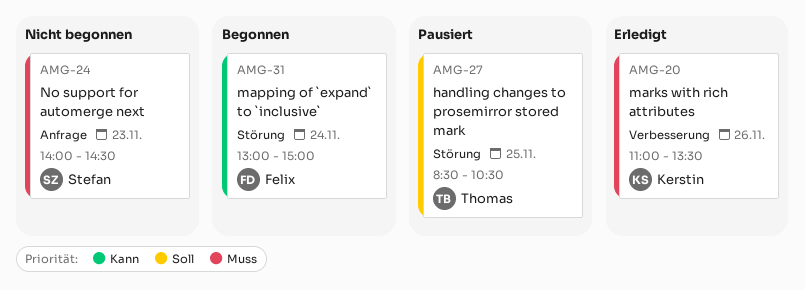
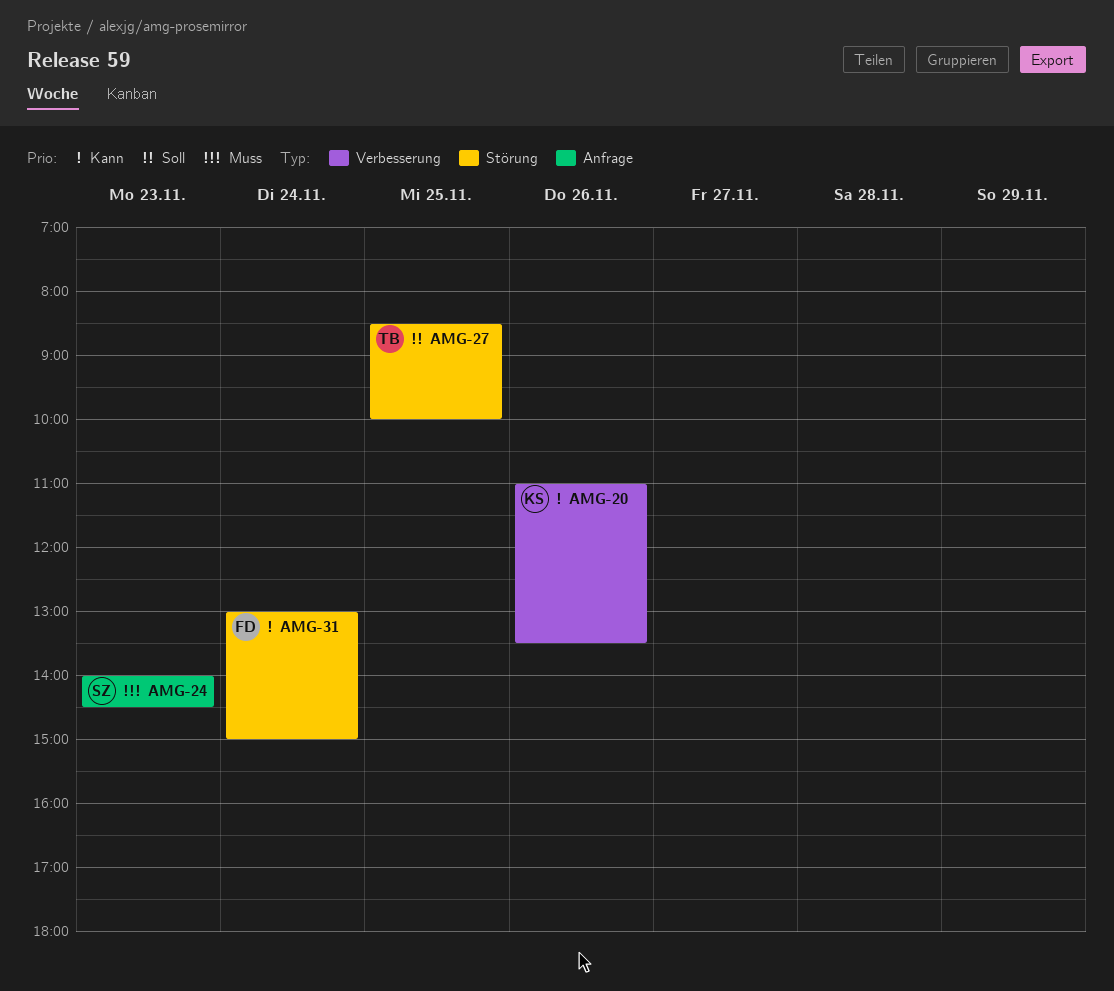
AMG-20, priority: Muss -> Kann
AMG-27, ends: 10:30 -> 10:00

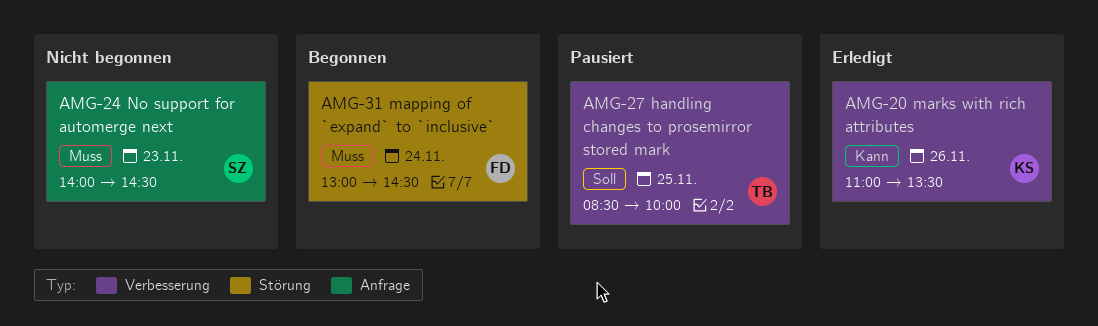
AMG-27, label: Störung -> Verbesserung
AMG-31, priority: Kann -> Muss
AMG-31, ends: 15:00 -> 14:30

